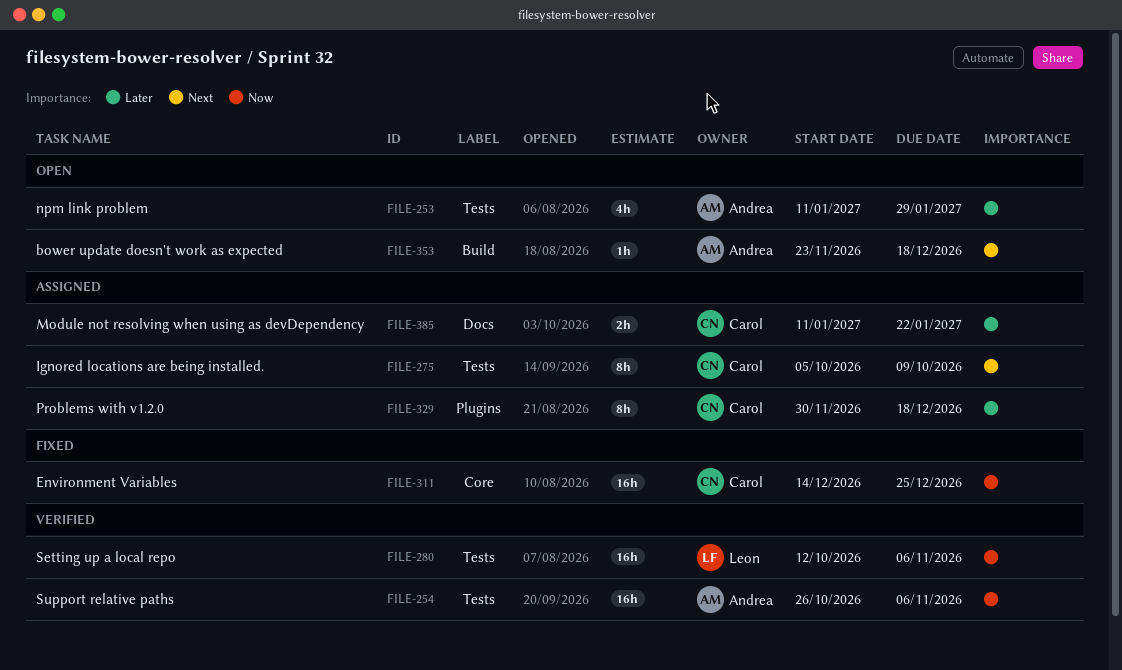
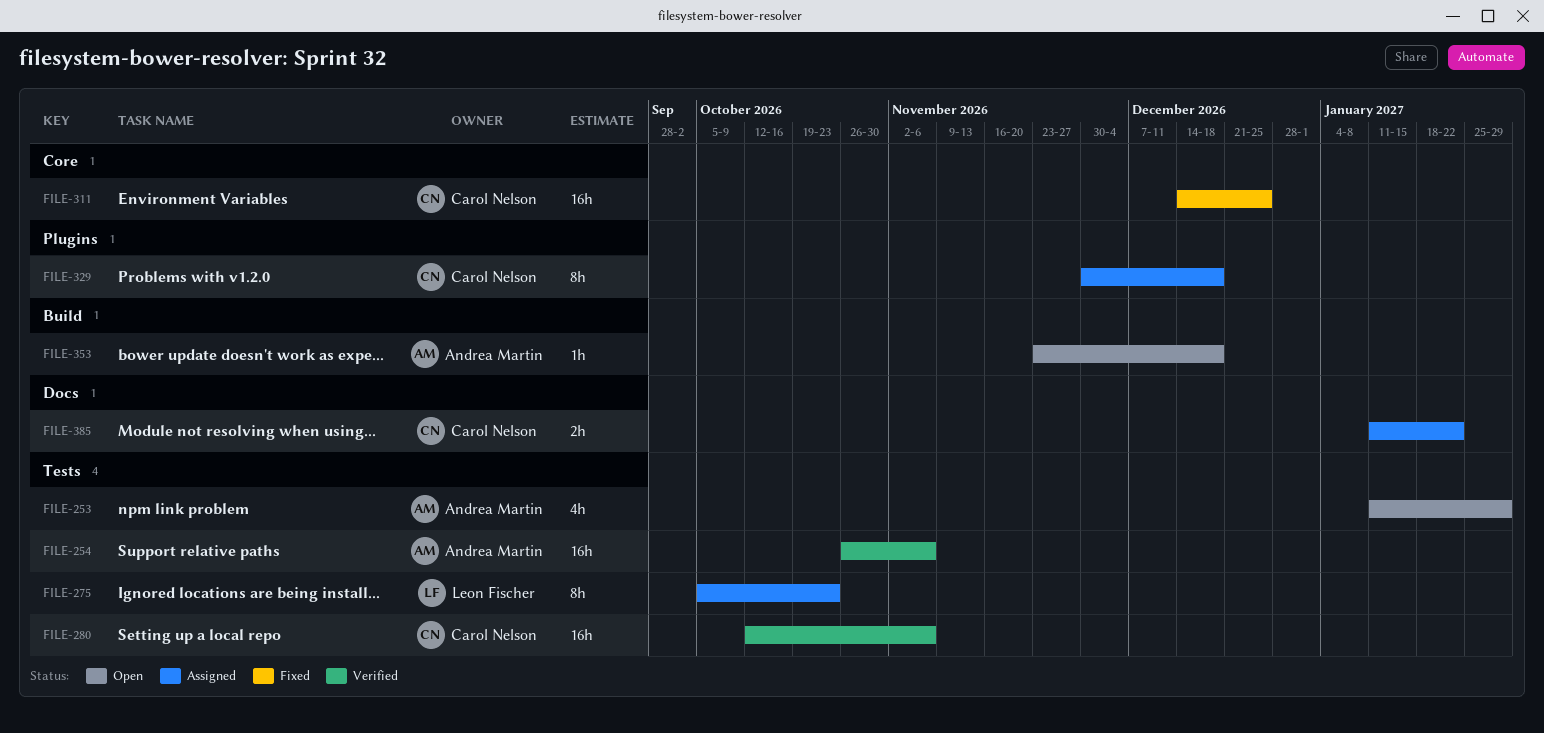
FILE-275, owner: Carol Nelson -> Leon Fischer
FILE-275, due: Oct 9 -> Oct 23
FILE-280, owner: Leon Fischer -> Carol Nelson

